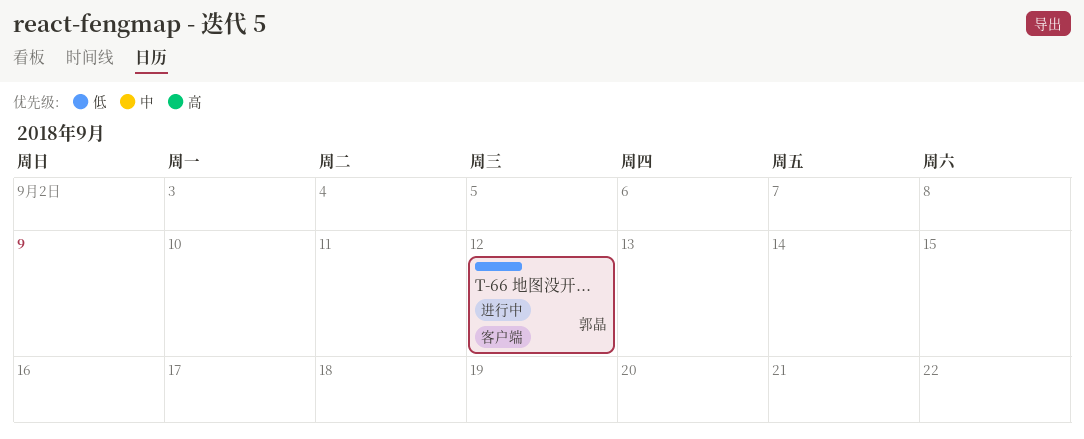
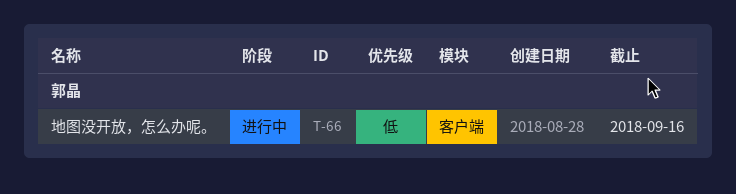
T-66, due: Sep 12 -> Sep 16

